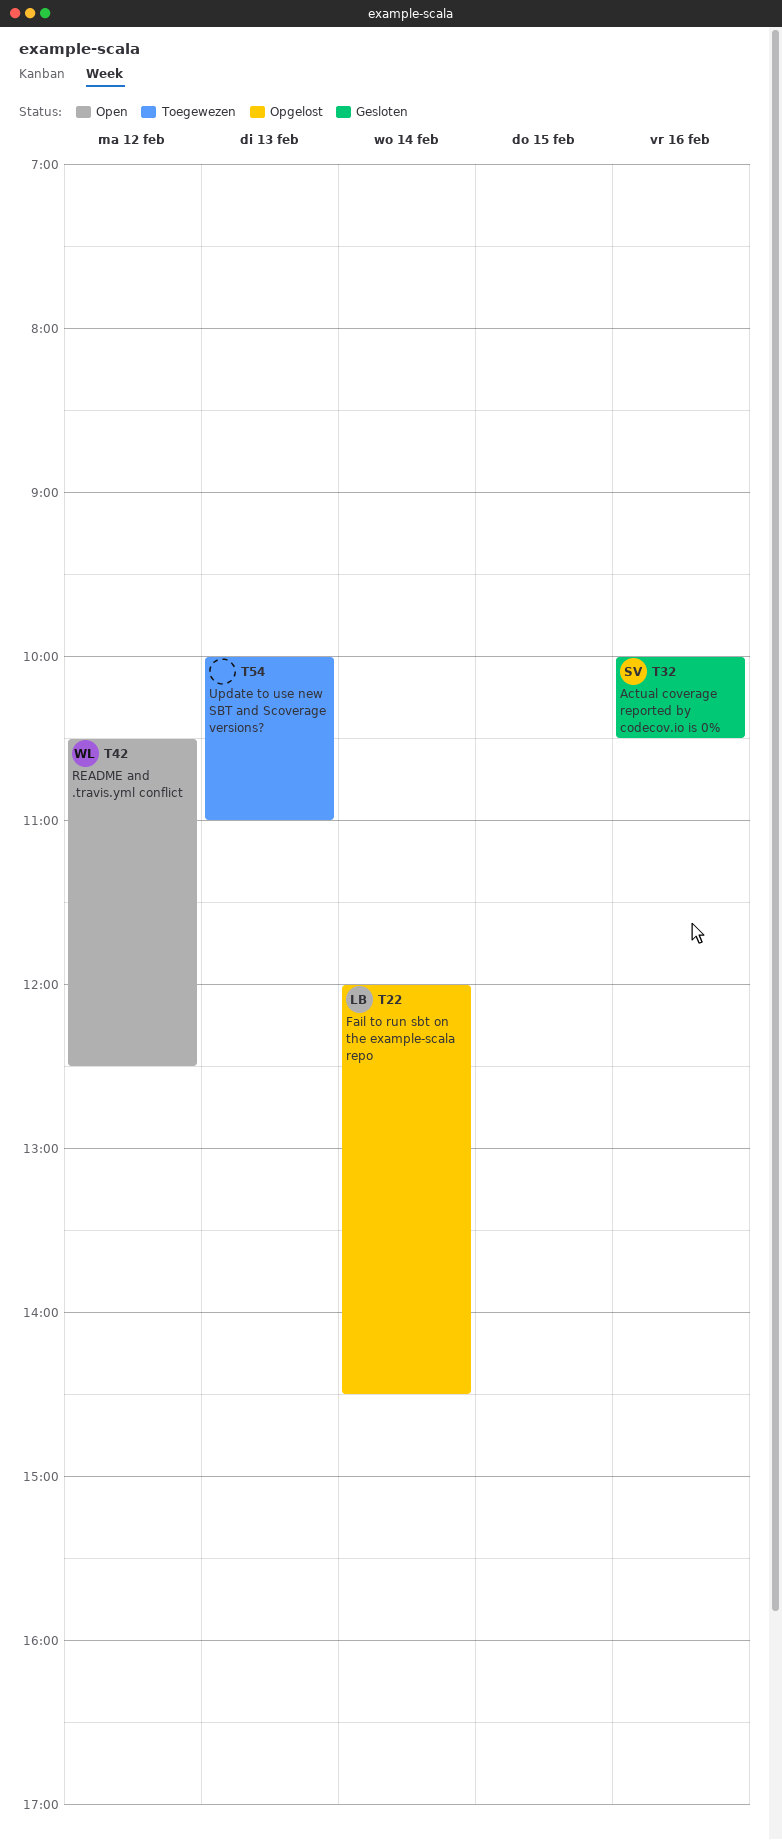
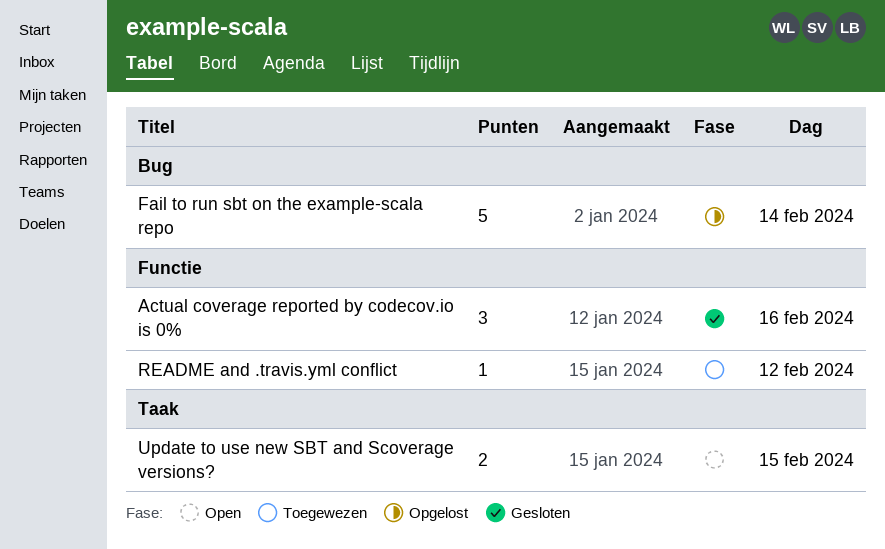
README and .travis.yml conflict, status: Open -> Toegewezen
Update to use new SBT and Scoverage versions?, status: Toegewezen -> Open
Update to use new SBT and Scoverage versions?, day: Feb 13 -> Feb 15

